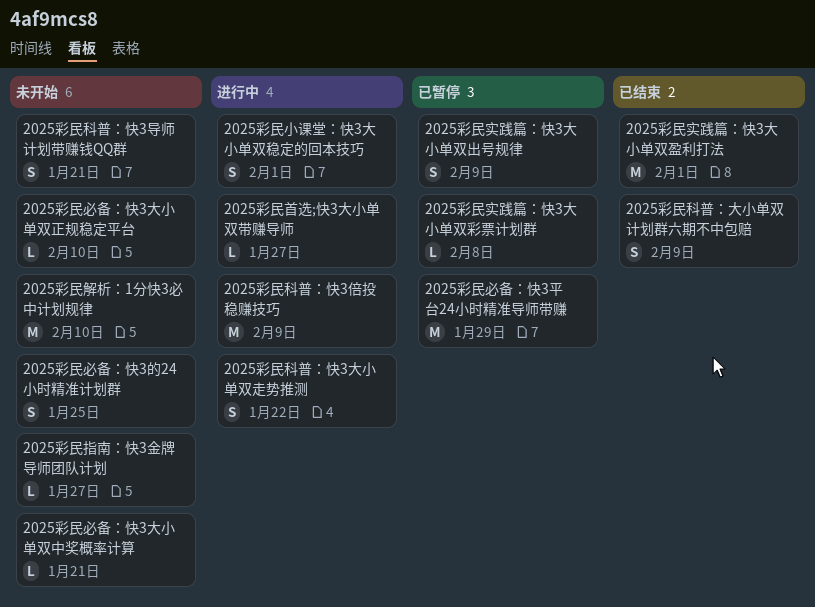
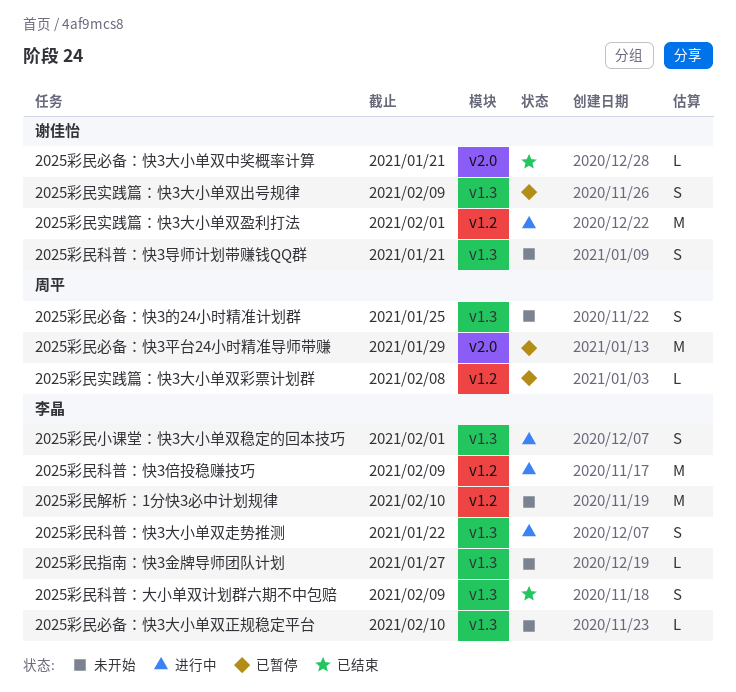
2025彩民实践篇：快3大小单双盈利打法, status: 已结束 -> 进行中
2025彩民必备：快3大小单双中奖概率计算, status: 未开始 -> 已结束
2025彩民首选;快3大小单双带赚导师: present -> none

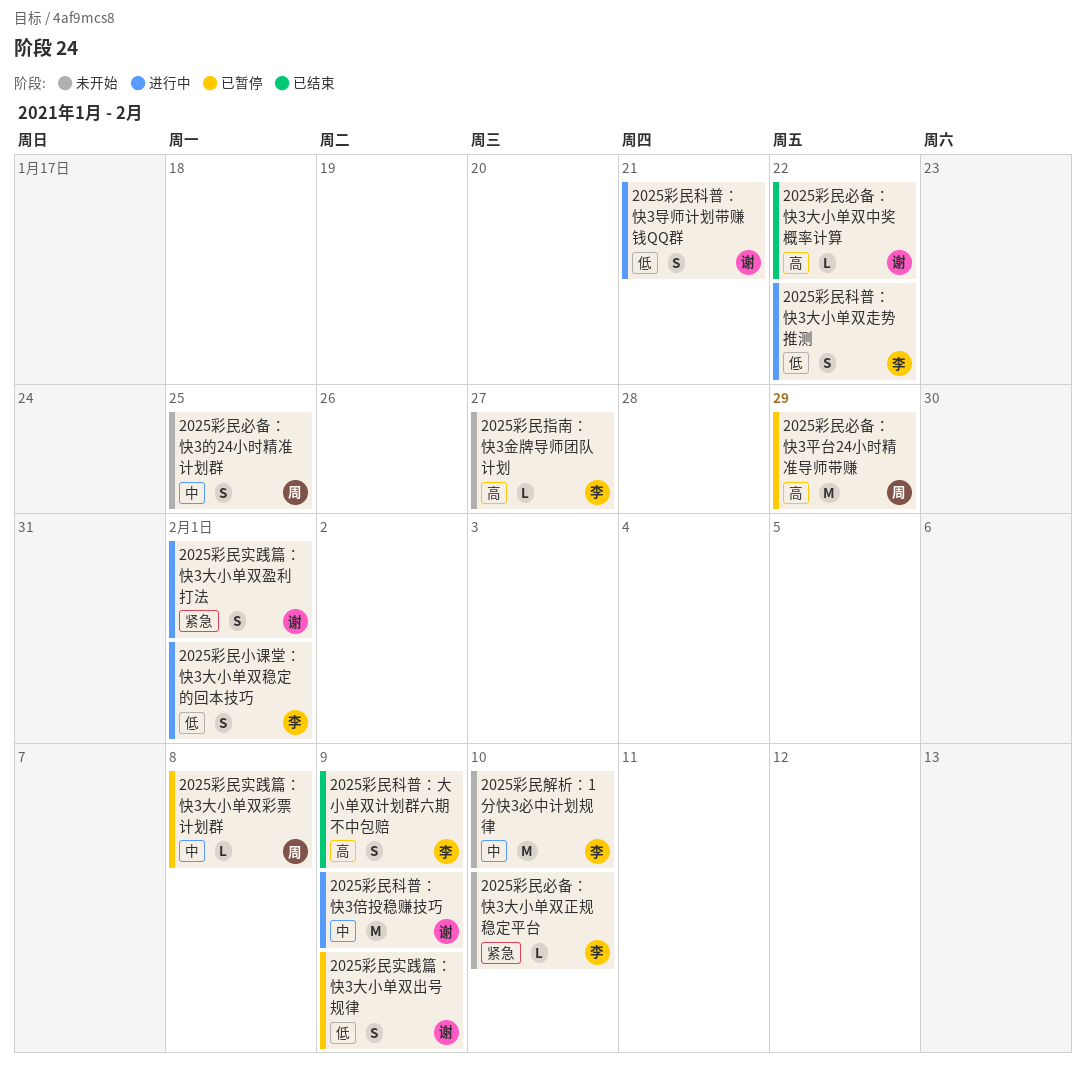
2025彩民实践篇：快3大小单双盈利打法, estimate: M -> S
2025彩民必备：快3大小单双中奖概率计算, due: Jan 21 -> Jan 22
2025彩民科普：快3倍投稳赚技巧, owner: 李晶 -> 谢佳怡
2025彩民科普：快3导师计划带赚钱QQ群, status: 未开始 -> 进行中

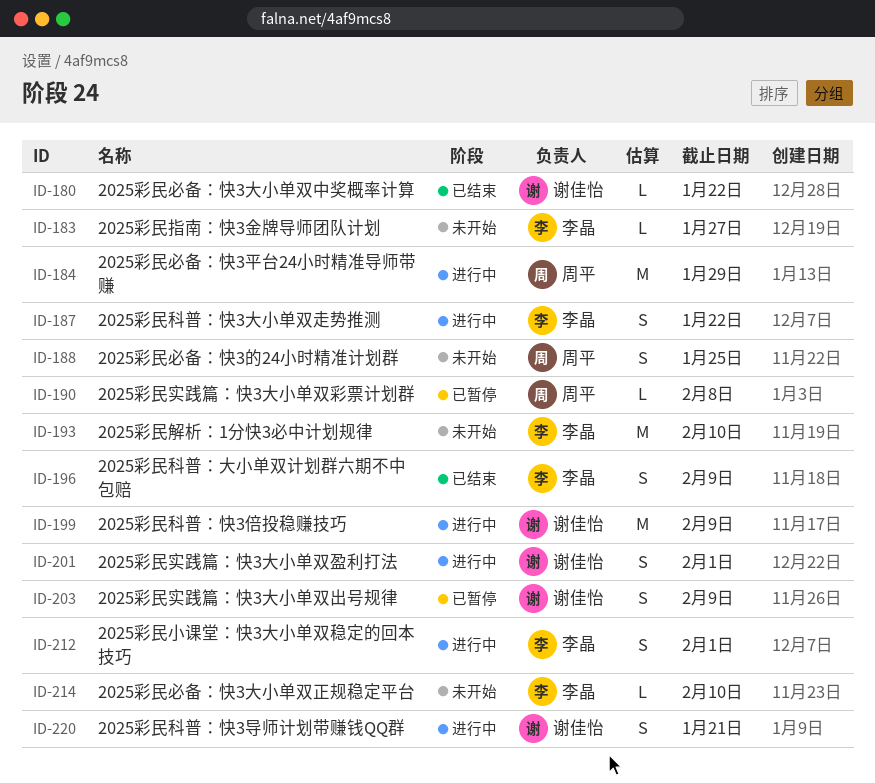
2025彩民必备：快3平台24小时精准导师带赚, status: 已暂停 -> 进行中

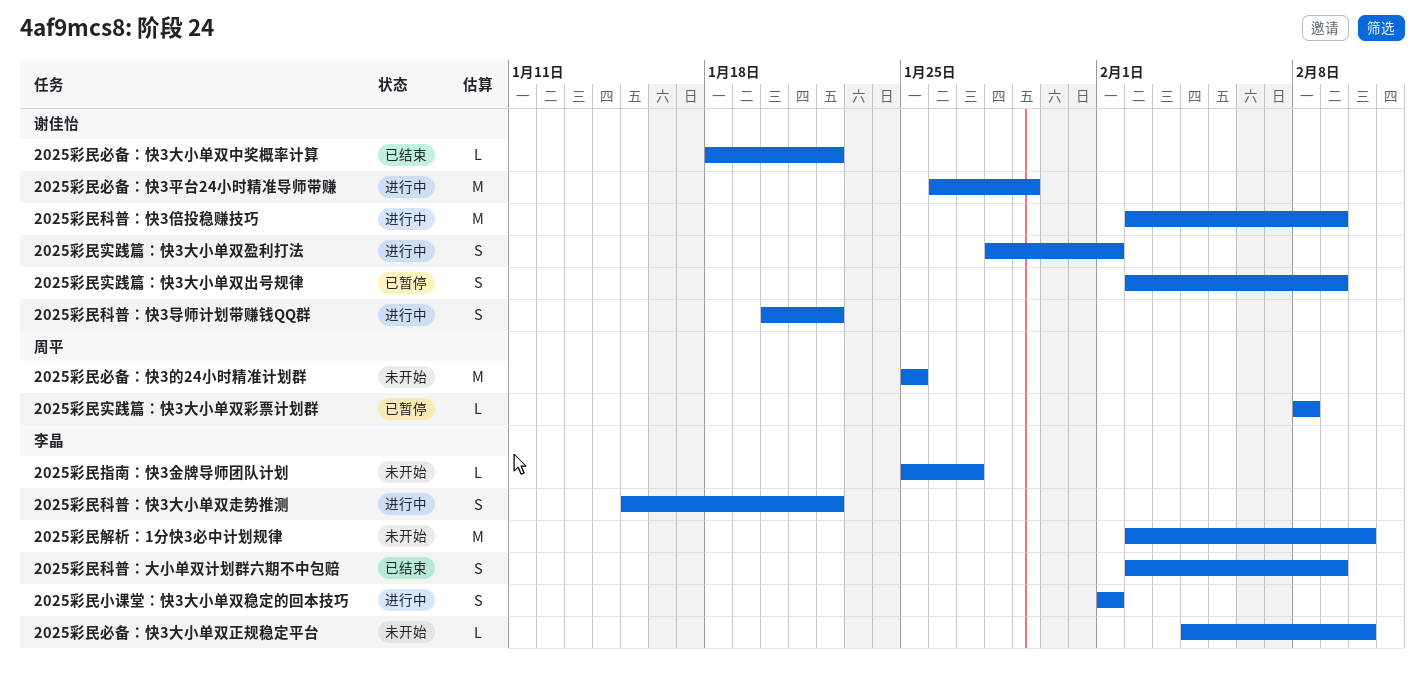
2025彩民必备：快3平台24小时精准导师带赚, owner: 周平 -> 谢佳怡
2025彩民必备：快3的24小时精准计划群, estimate: S -> M
2025彩民科普：快3导师计划带赚钱QQ群, due: Jan 21 -> Jan 22

